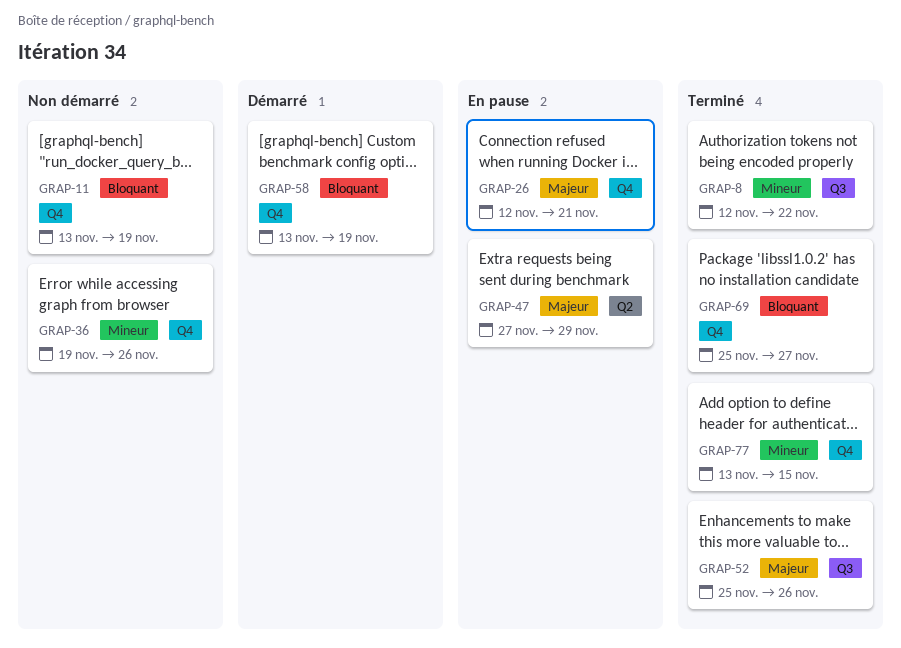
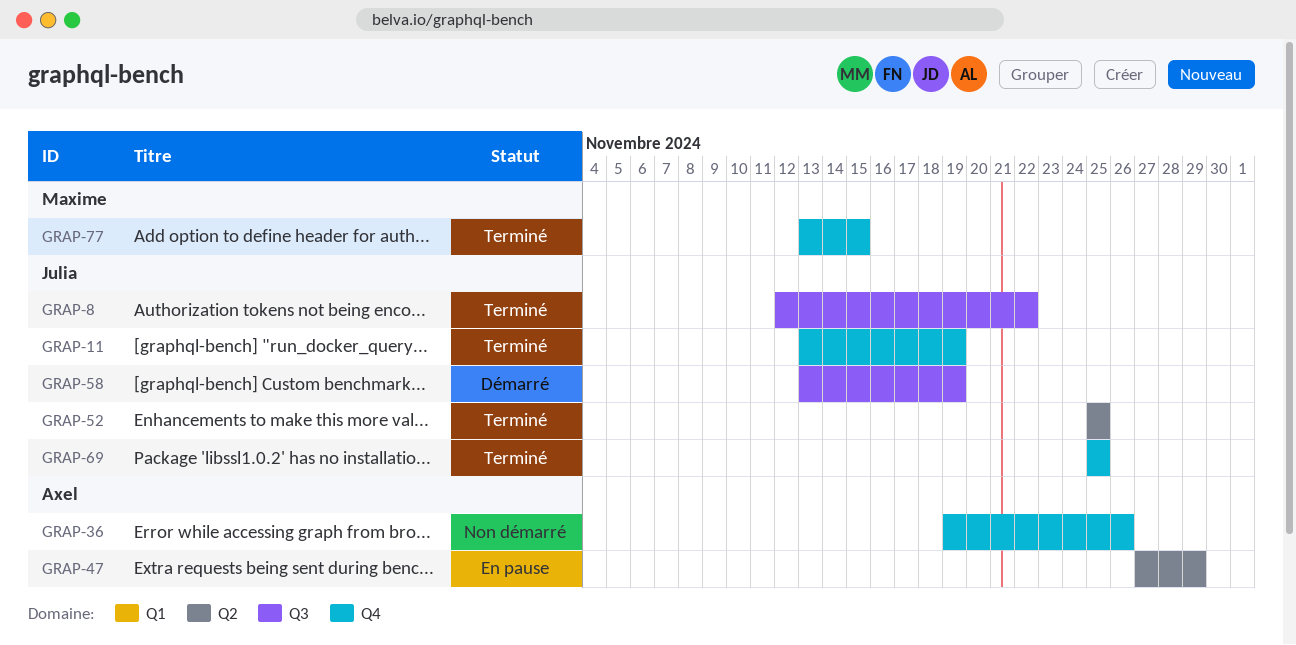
GRAP-11, status: Non démarré -> Terminé
GRAP-26: present -> none
GRAP-52, label: Q3 -> Q2
GRAP-52, due: Nov 26 -> Nov 25
GRAP-58, label: Q4 -> Q3
GRAP-69, due: Nov 27 -> Nov 25

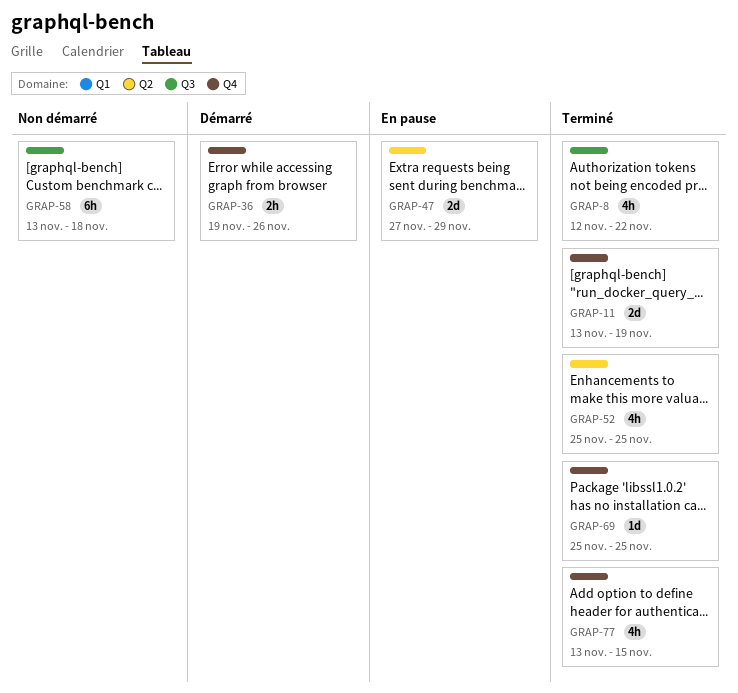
GRAP-36, status: Non démarré -> Démarré
GRAP-58, status: Démarré -> Non démarré
GRAP-58, due: Nov 19 -> Nov 18

